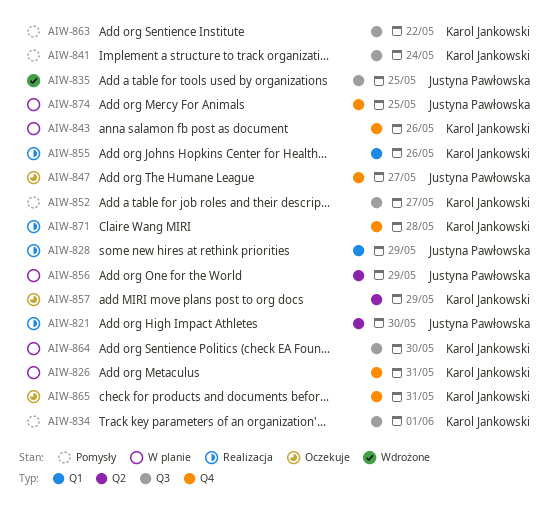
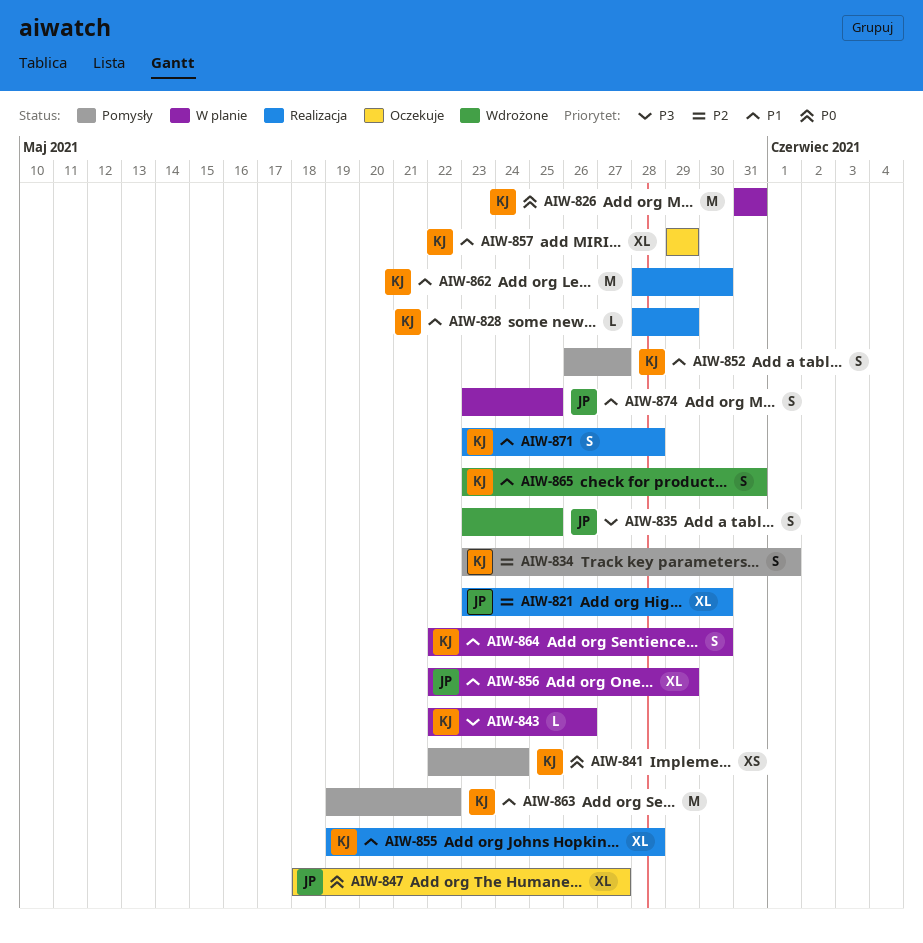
AIW-828, owner: Justyna Pawłowska -> Karol Jankowski
AIW-855, due: May 26 -> May 28
AIW-862: none -> present
AIW-865, status: Oczekuje -> Wdrożone

